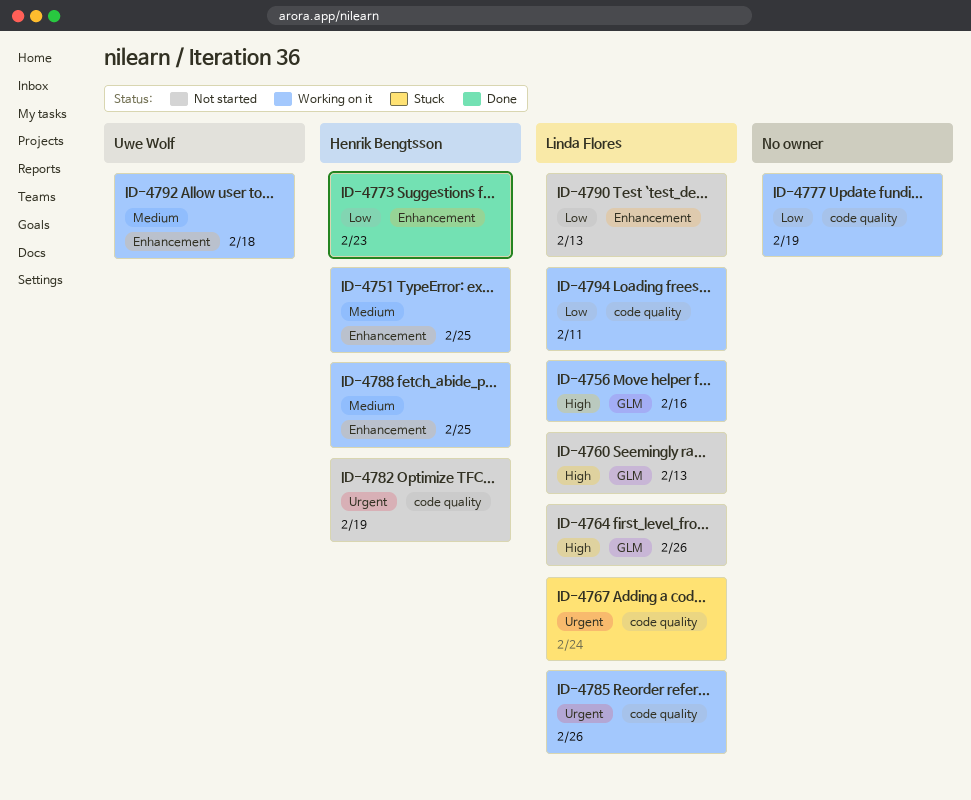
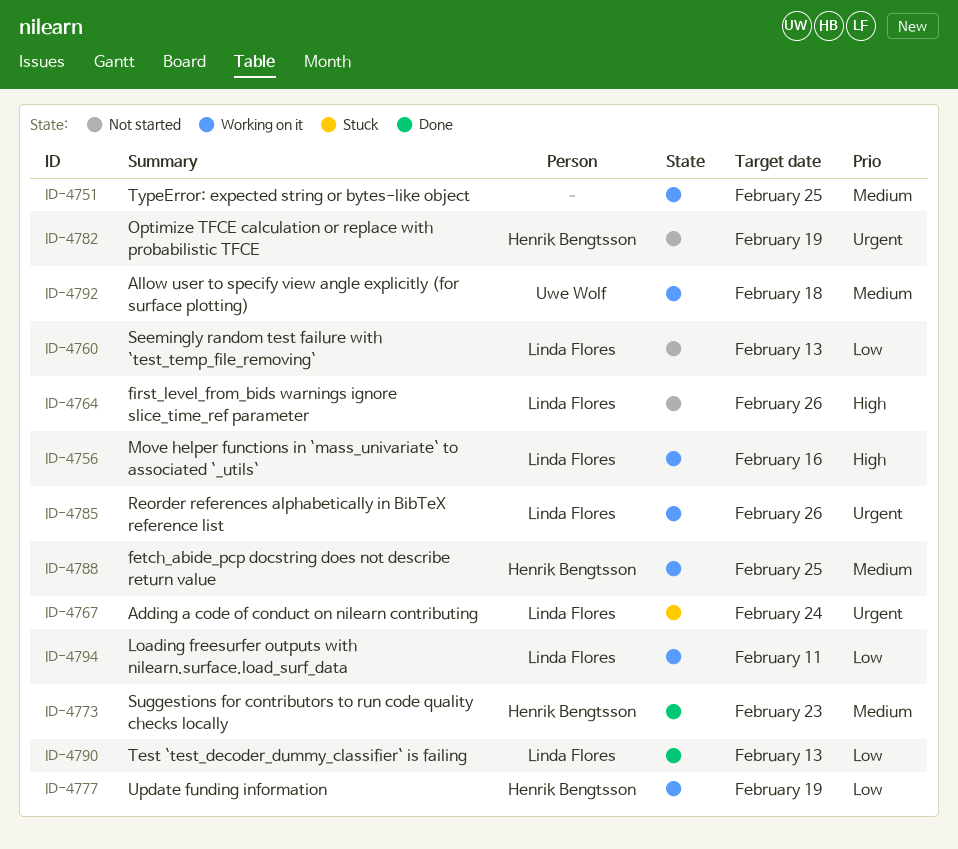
ID-4751, owner: Henrik Bengtsson -> none
ID-4760, priority: High -> Low
ID-4773, priority: Low -> Medium
ID-4777, owner: none -> Henrik Bengtsson
ID-4790, status: Not started -> Done

